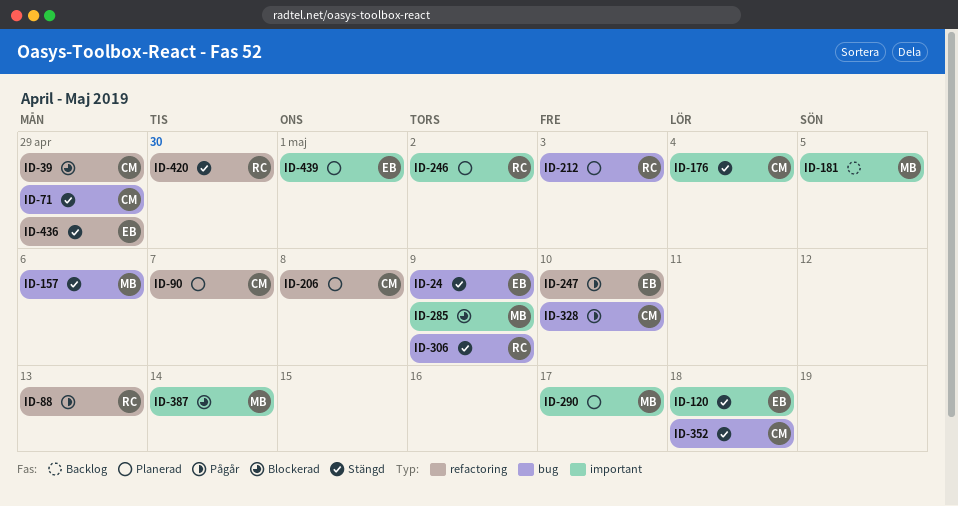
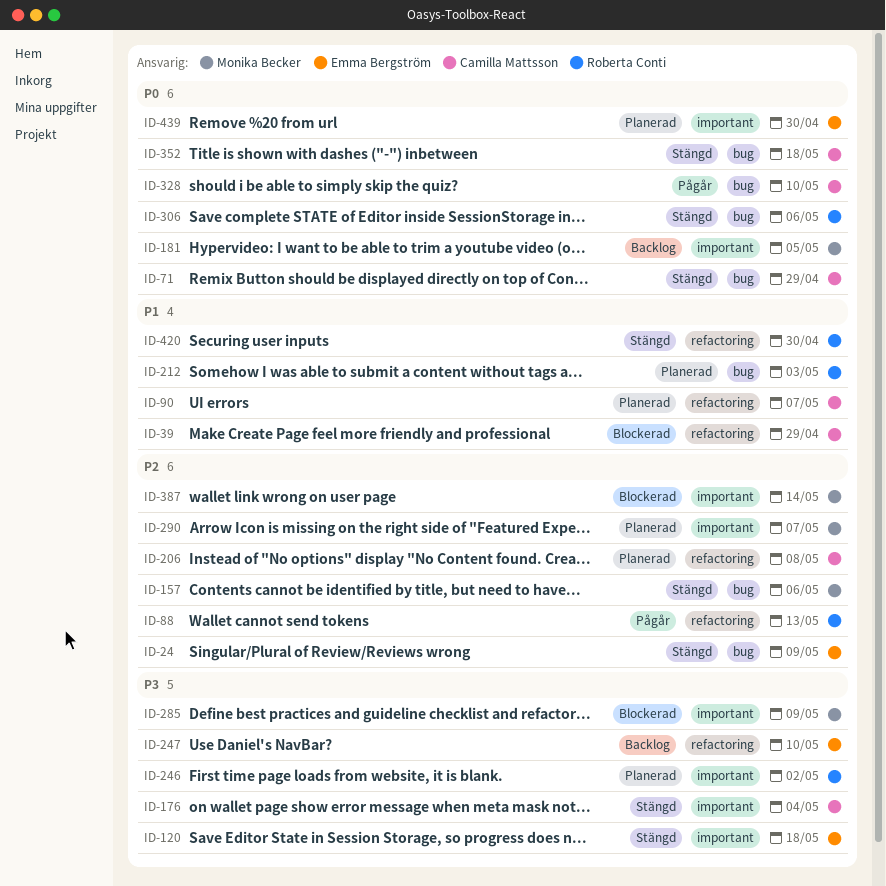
ID-247, status: Pågår -> Backlog
ID-290, due: May 17 -> May 7
ID-306, due: May 9 -> May 6
ID-436: present -> none
ID-439, due: May 1 -> Apr 30

